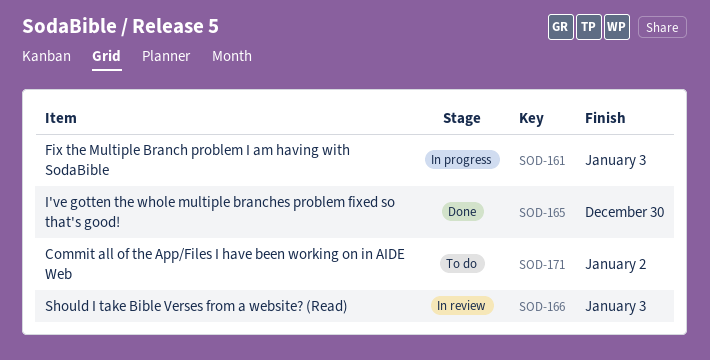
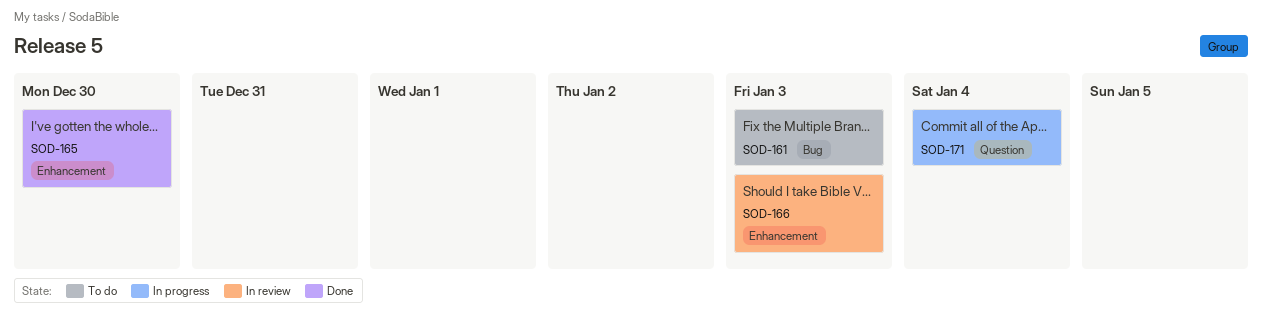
SOD-161, status: In progress -> To do
SOD-171, status: To do -> In progress
SOD-171, due: Jan 2 -> Jan 4

